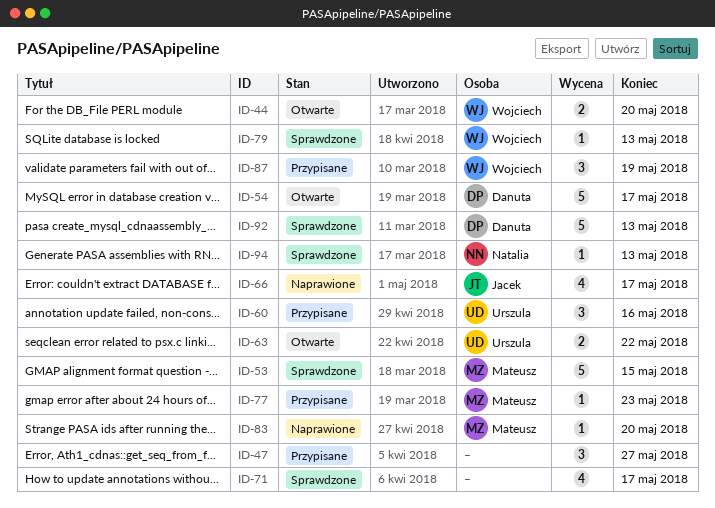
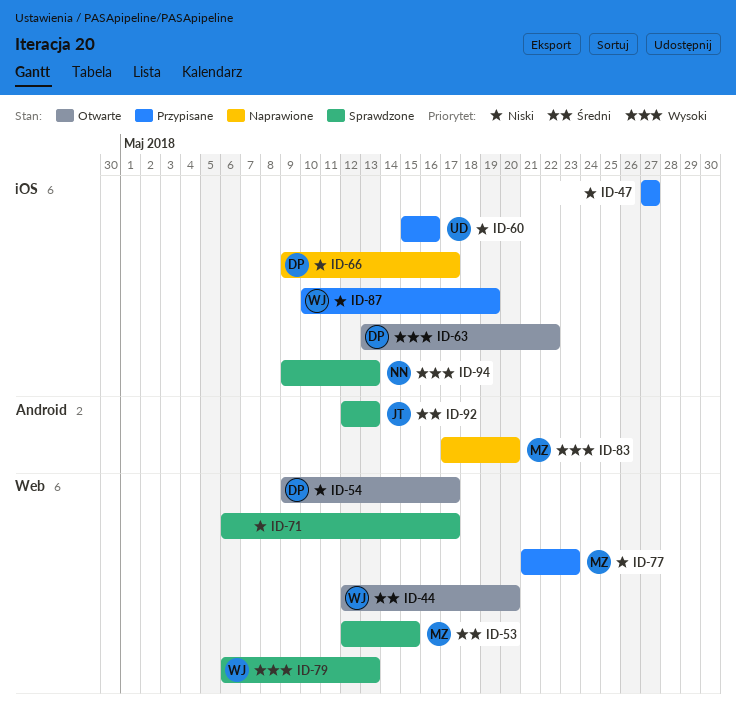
ID-63, owner: Urszula -> Danuta
ID-66, owner: Jacek -> Danuta
ID-92, owner: Danuta -> Jacek

